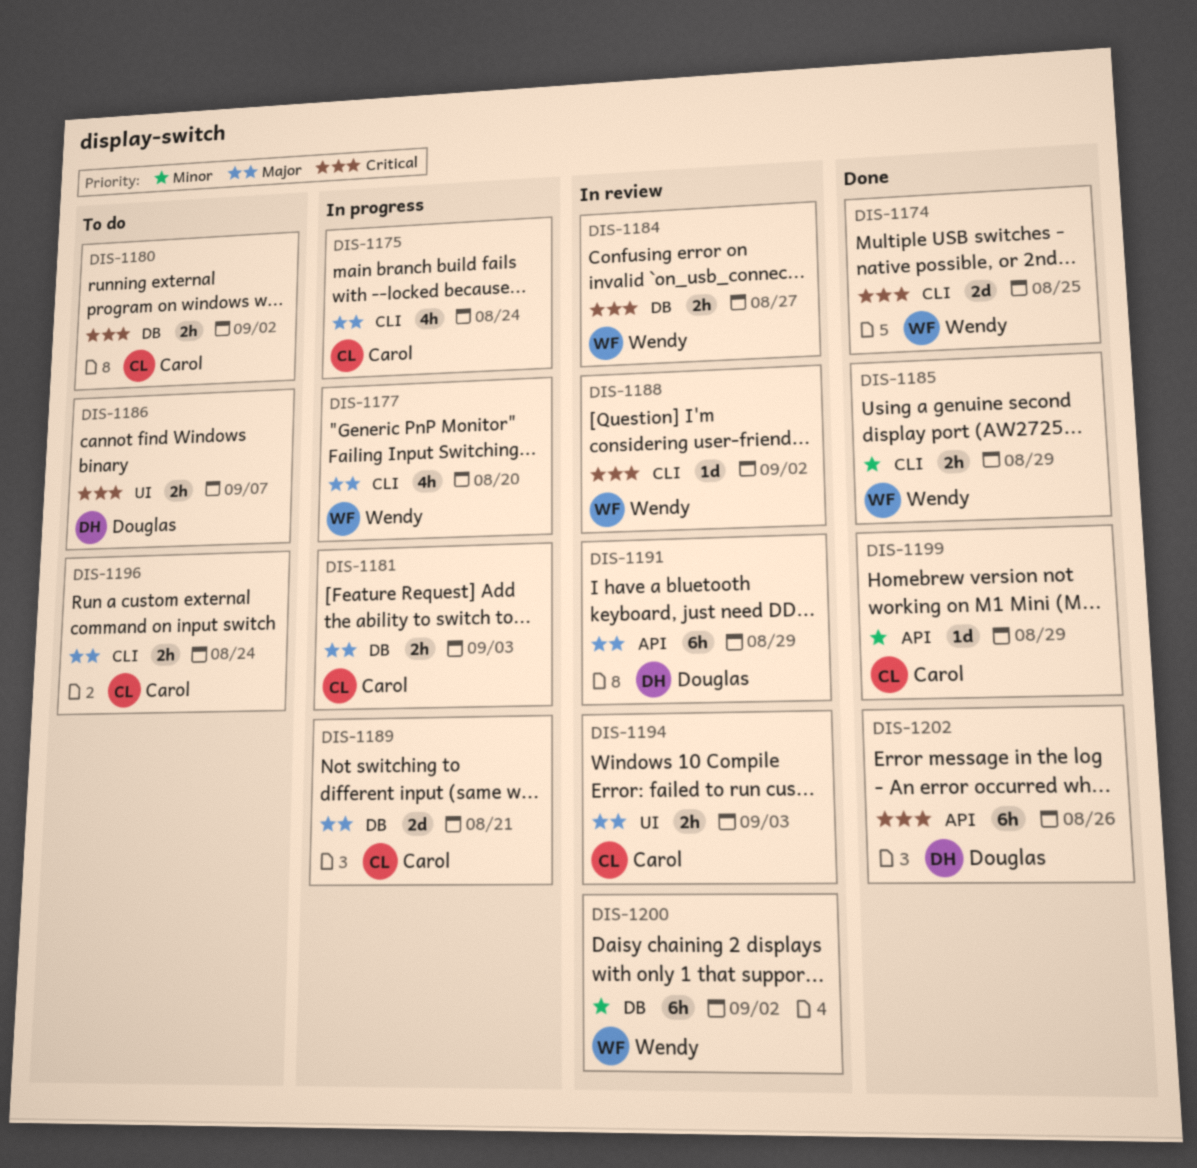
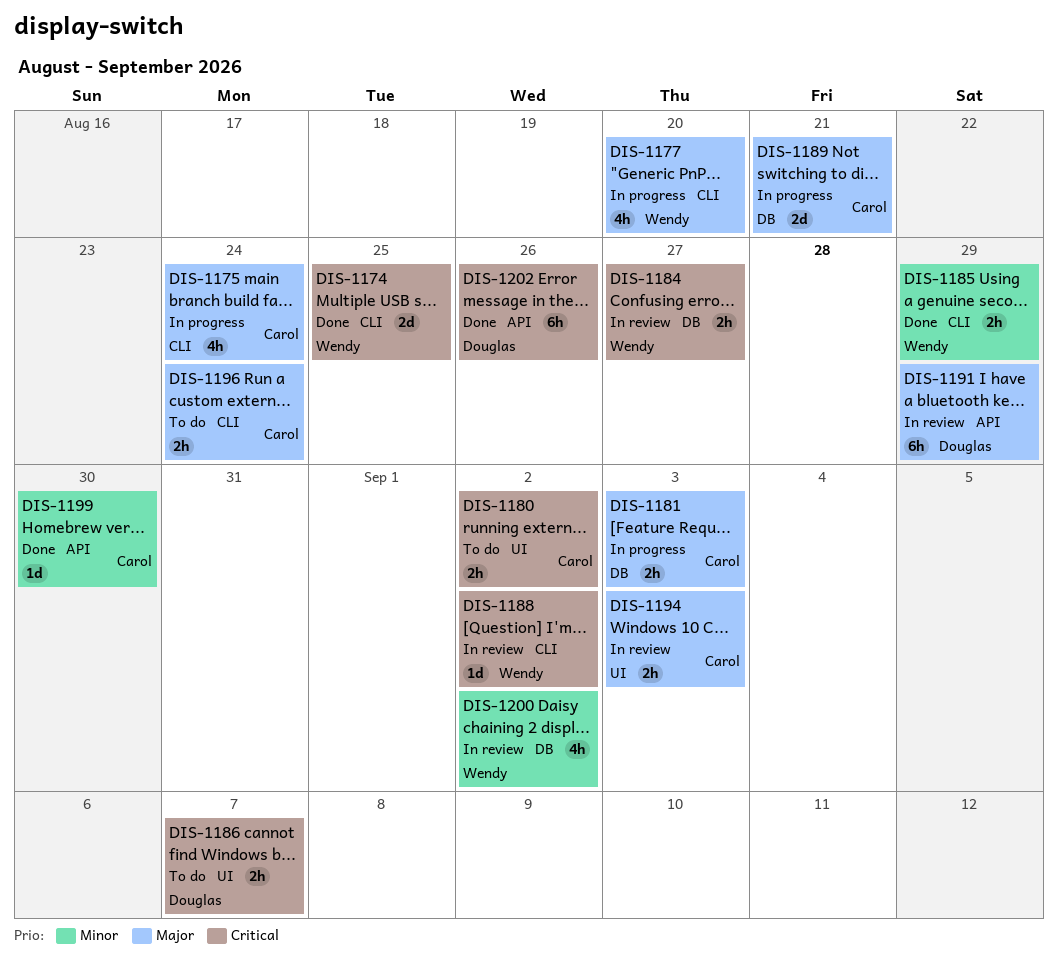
DIS-1180, label: DB -> UI
DIS-1199, due: Aug 29 -> Aug 30
DIS-1200, estimate: 6h -> 4h

